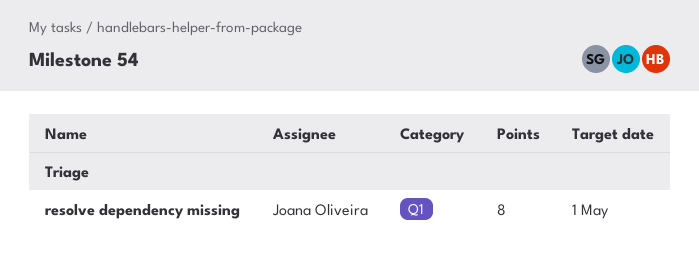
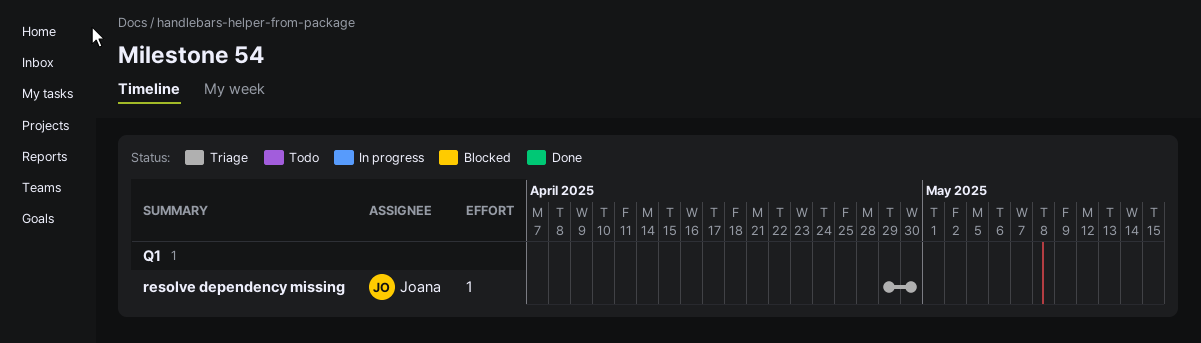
resolve dependency missing, estimate: 8 -> 1
resolve dependency missing, due: May 1 -> Apr 30

